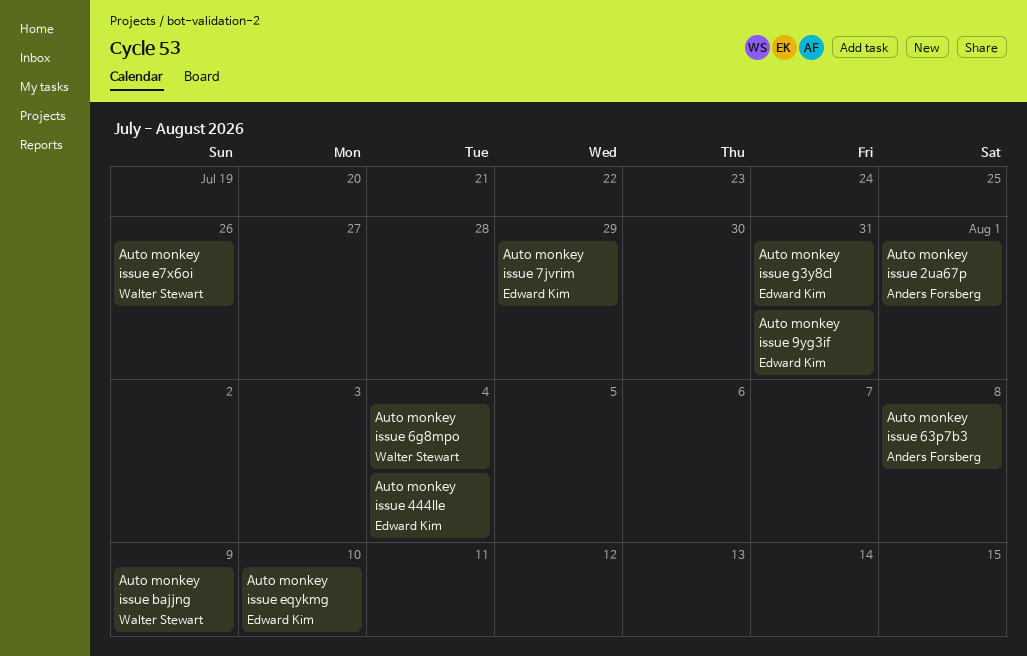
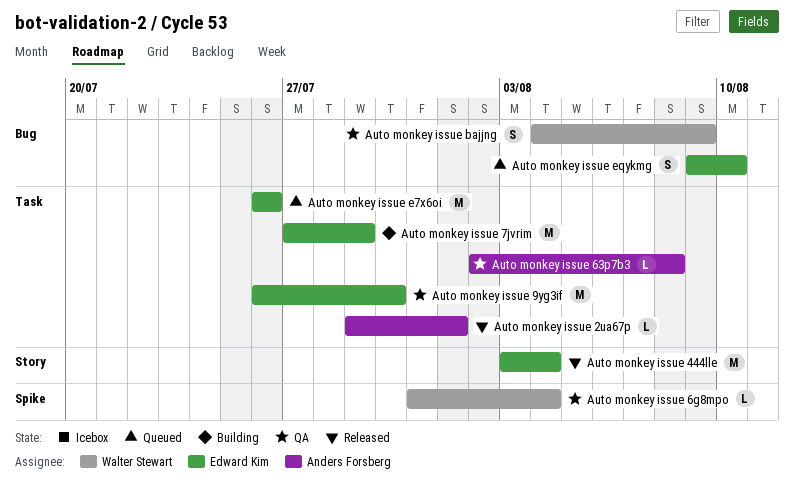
Auto monkey issue 9yg3if, due: Jul 31 -> Jul 30
Auto monkey issue e7x6oi, owner: Walter Stewart -> Edward Kim
Auto monkey issue g3y8cl: present -> none

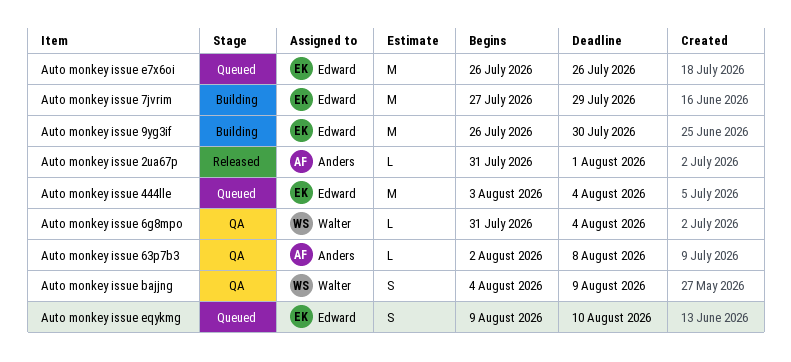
Auto monkey issue 2ua67p, start: Jul 29 -> Jul 31
Auto monkey issue 444lle, status: Released -> Queued
Auto monkey issue 9yg3if, status: QA -> Building

